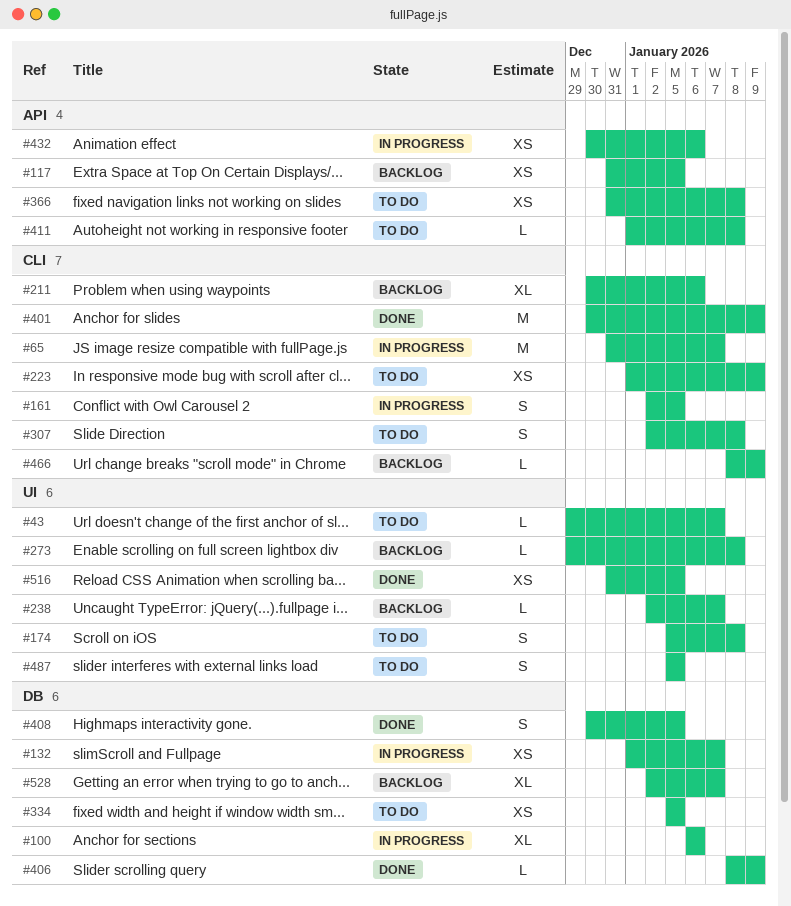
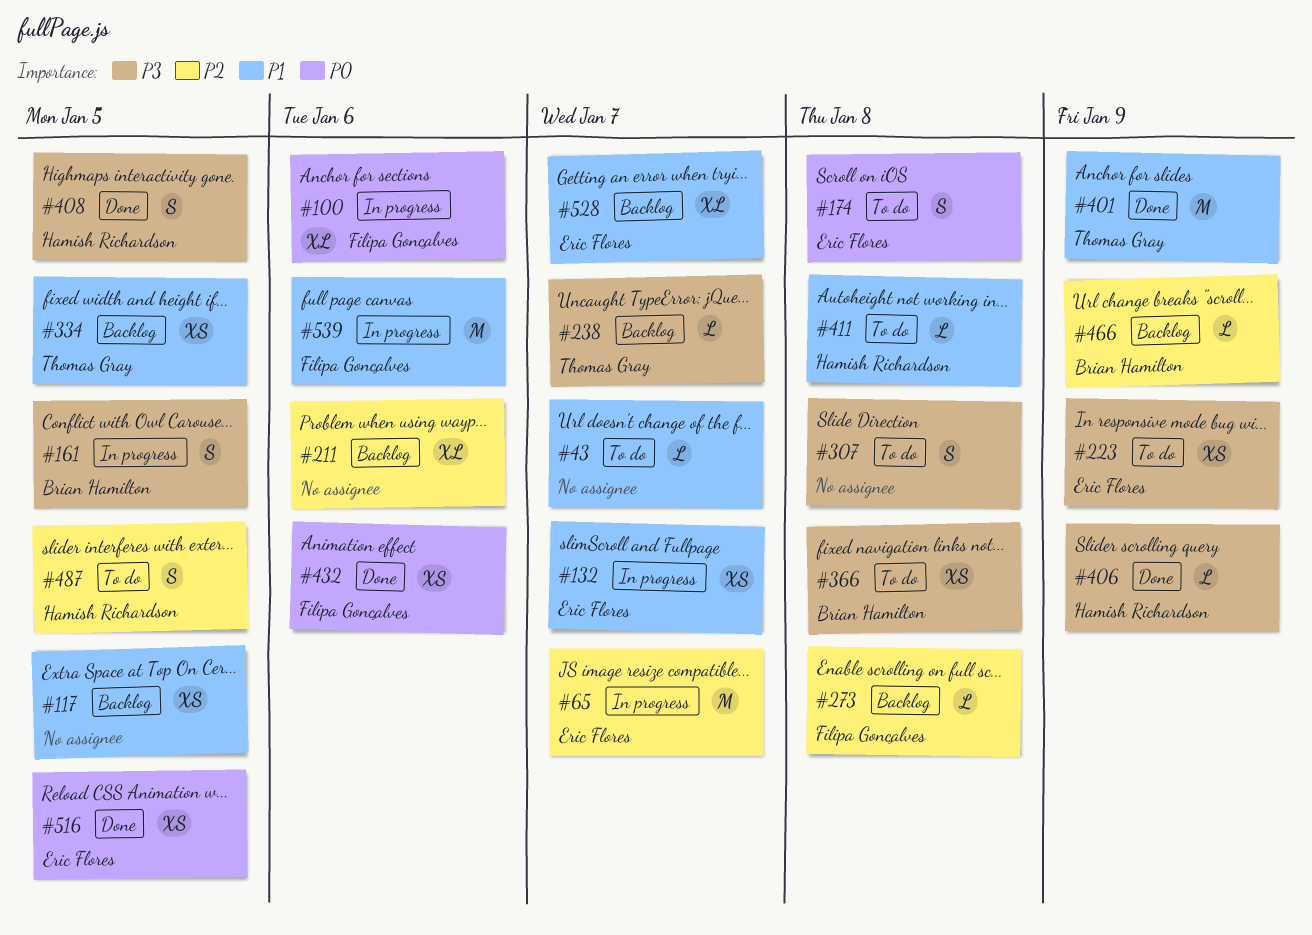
#334, status: To do -> Backlog
#432, status: In progress -> Done
#539: none -> present

